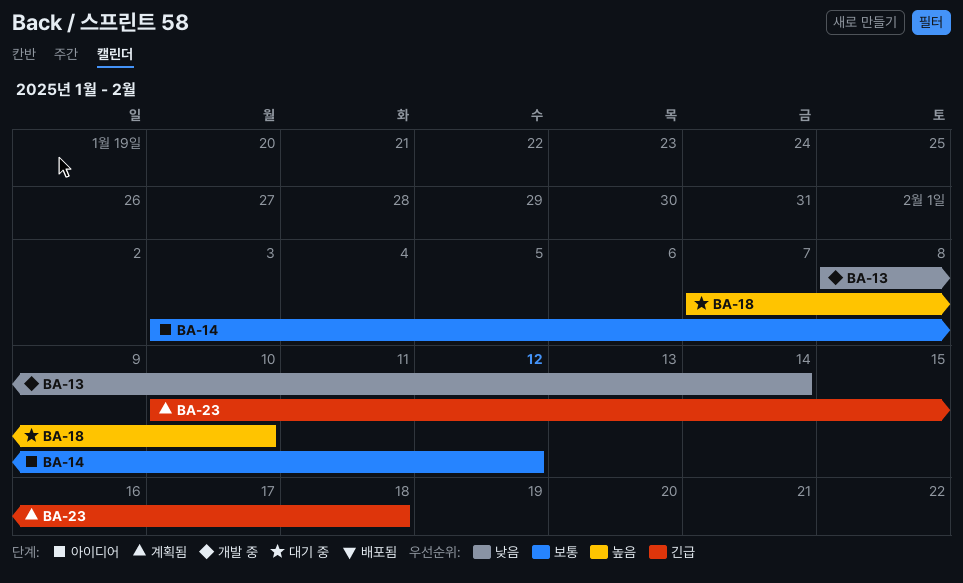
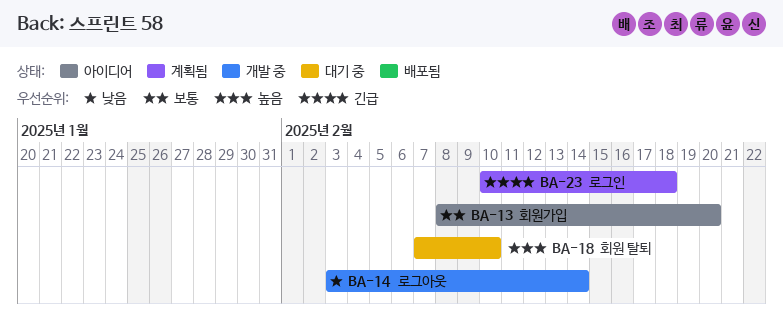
BA-13, status: 개발 중 -> 아이디어
BA-13, priority: 낮음 -> 보통
BA-13, due: Feb 14 -> Feb 20
BA-14, status: 아이디어 -> 개발 중
BA-14, priority: 보통 -> 낮음
BA-14, due: Feb 12 -> Feb 14

